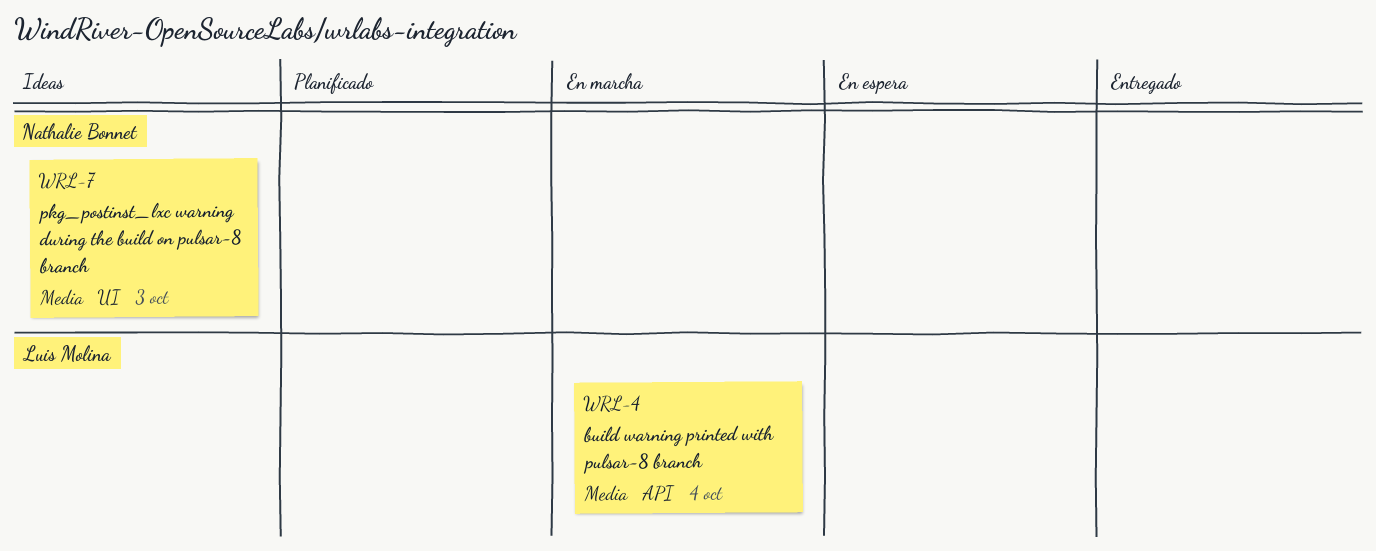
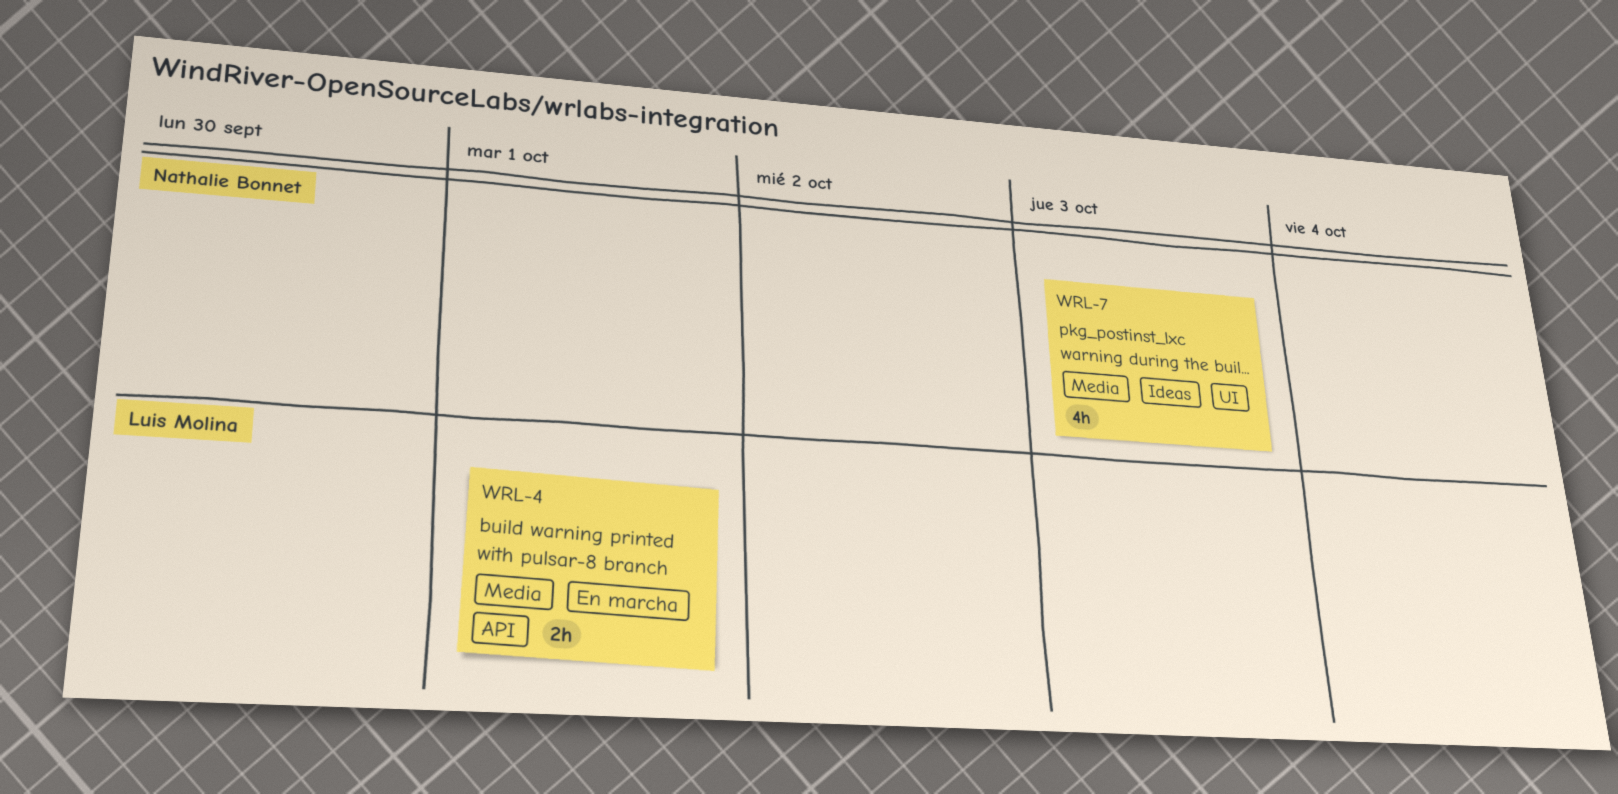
WRL-4, due: Oct 4 -> Oct 1

